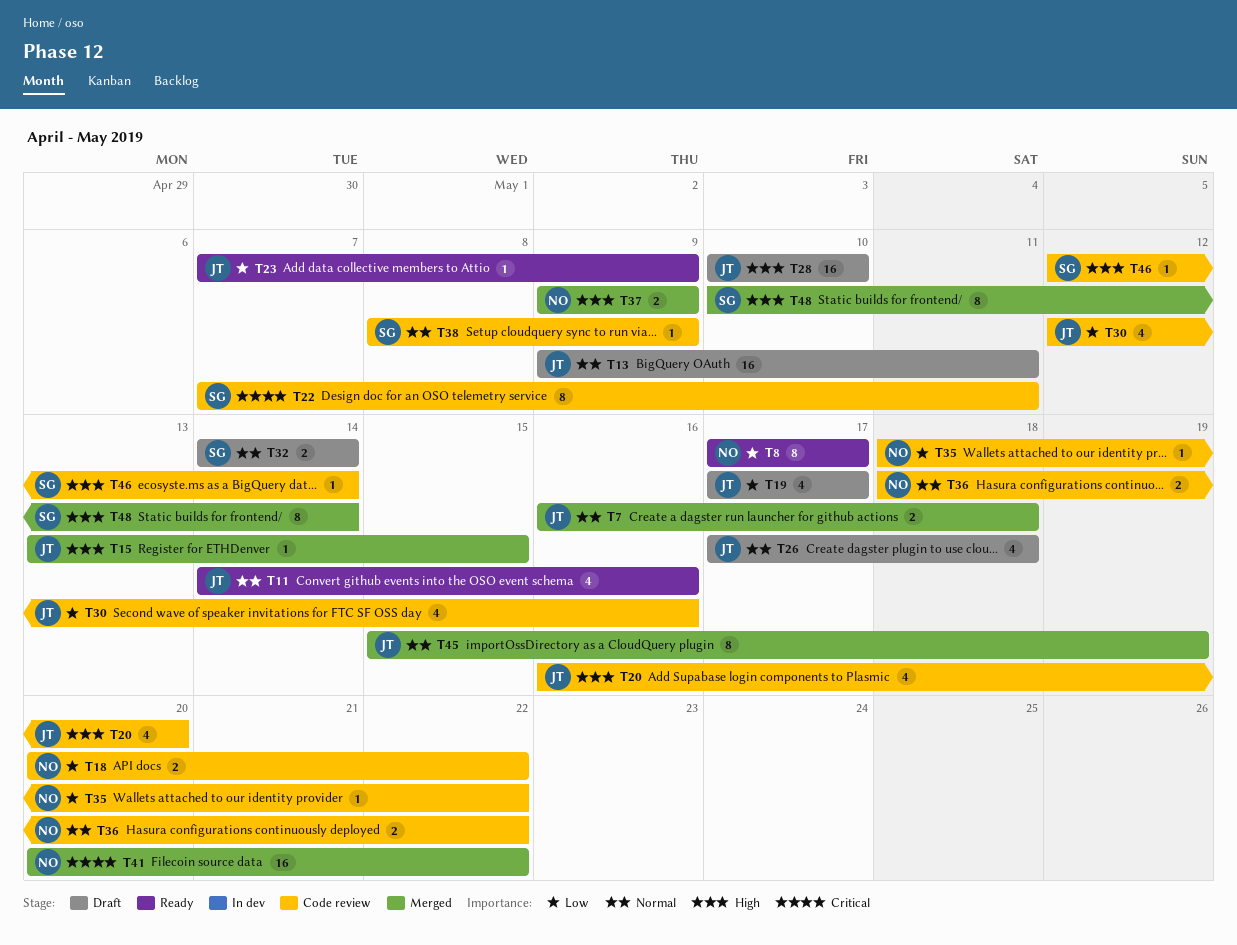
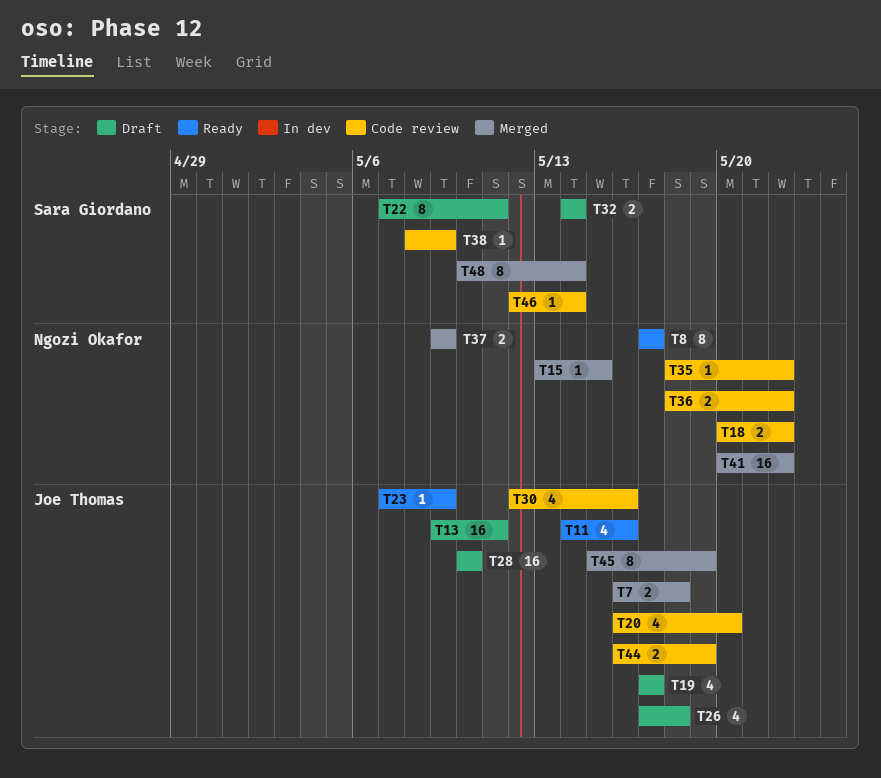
T15, owner: Joe Thomas -> Ngozi Okafor
T22, status: Code review -> Draft
T44: none -> present

